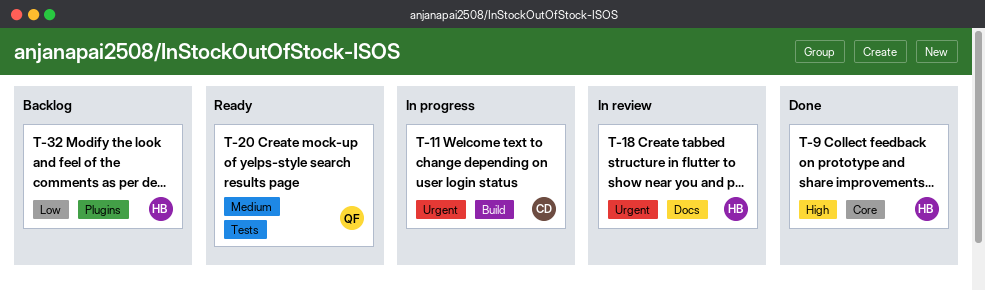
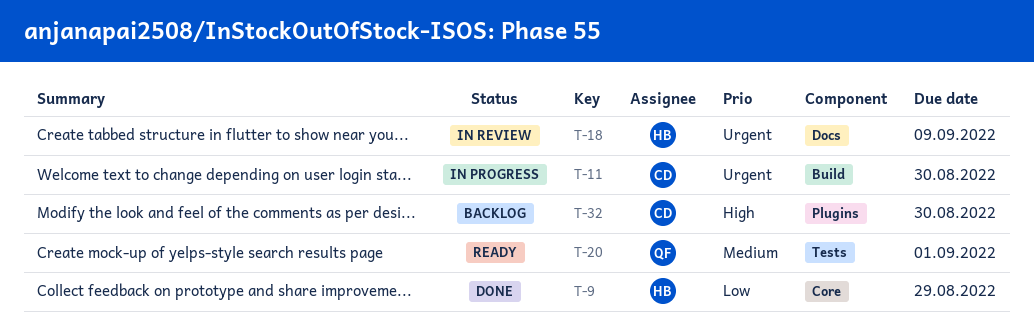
T-9, priority: High -> Low
T-32, owner: HB -> CD
T-32, priority: Low -> High

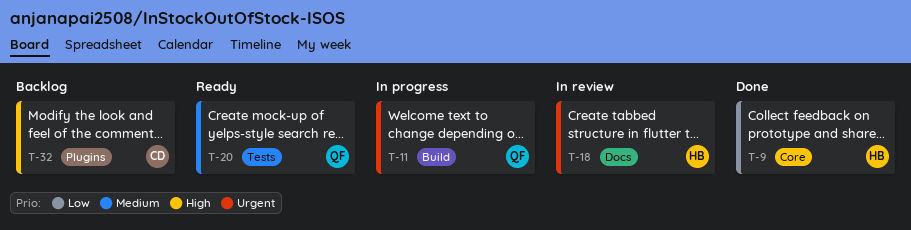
T-11, owner: CD -> QF

